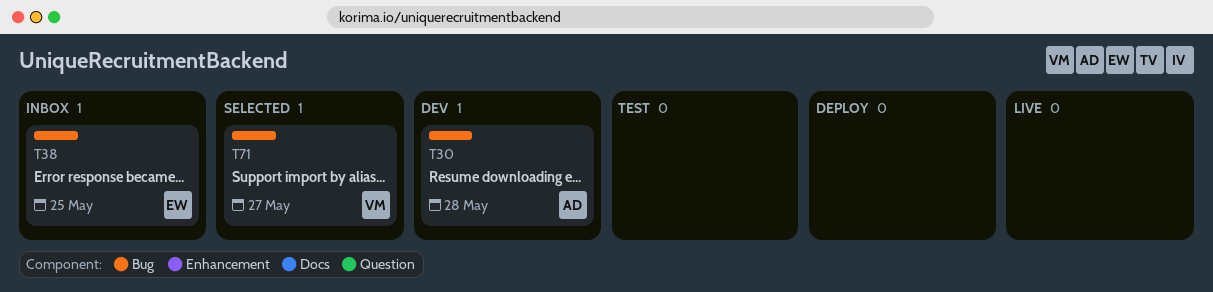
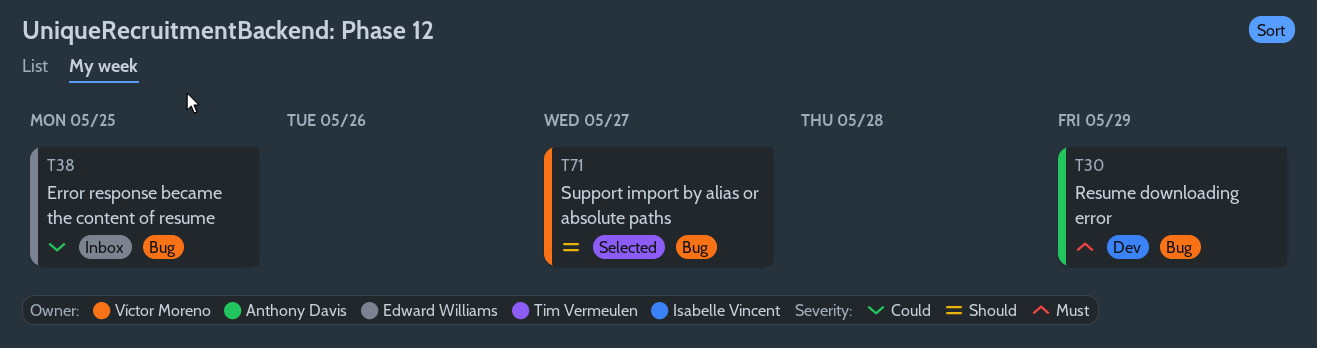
T30, due: May 28 -> May 29

